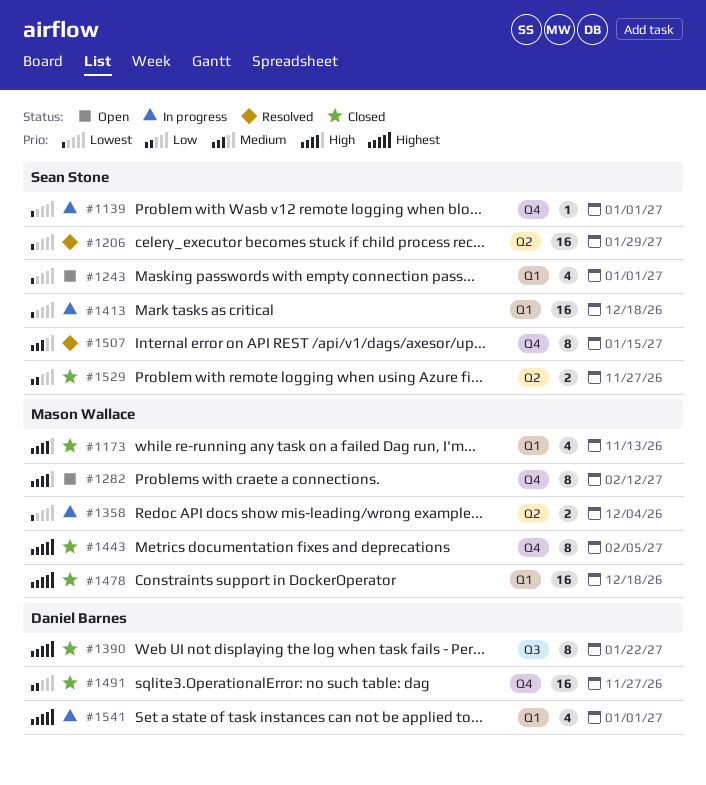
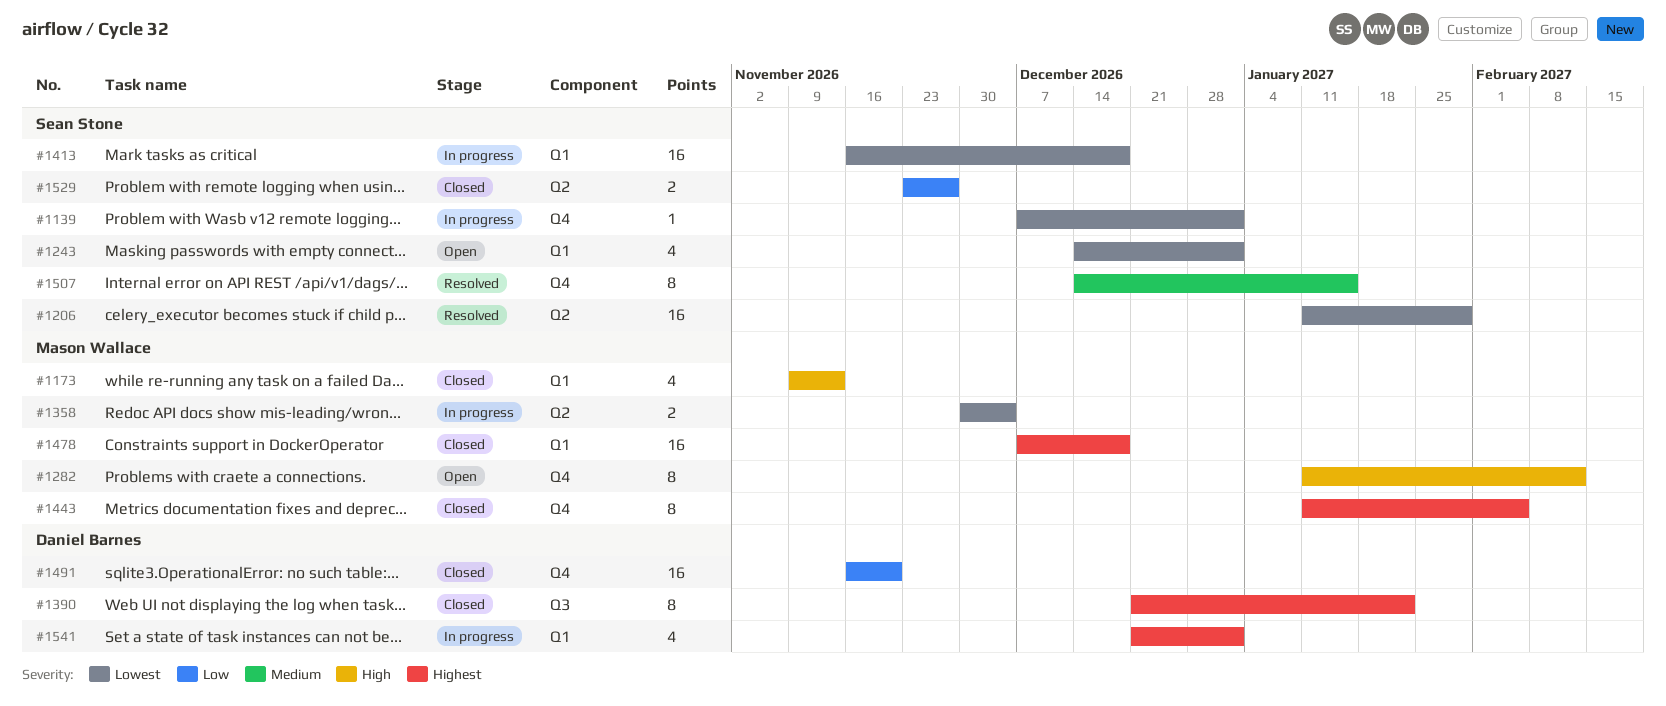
#1491, due: Nov 27 -> Nov 20

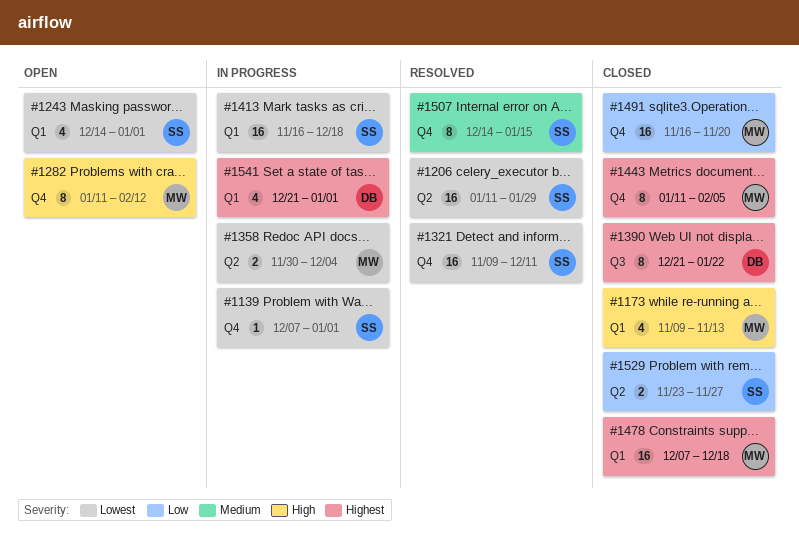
#1321: none -> present
#1491, owner: Daniel Barnes -> Mason Wallace

